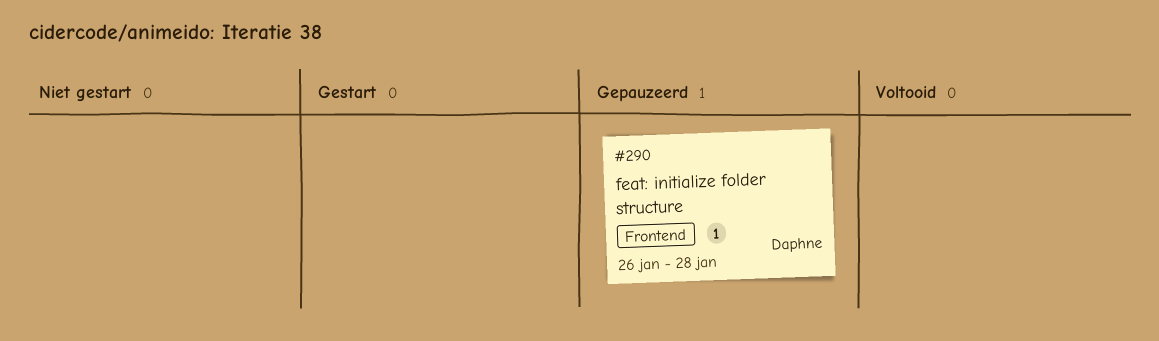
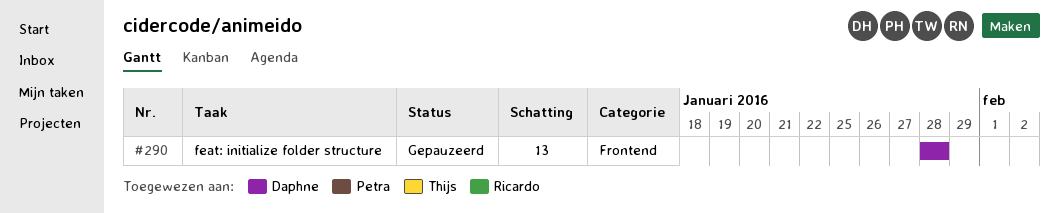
#290, estimate: 1 -> 13
#290, start: Jan 26 -> Jan 28

